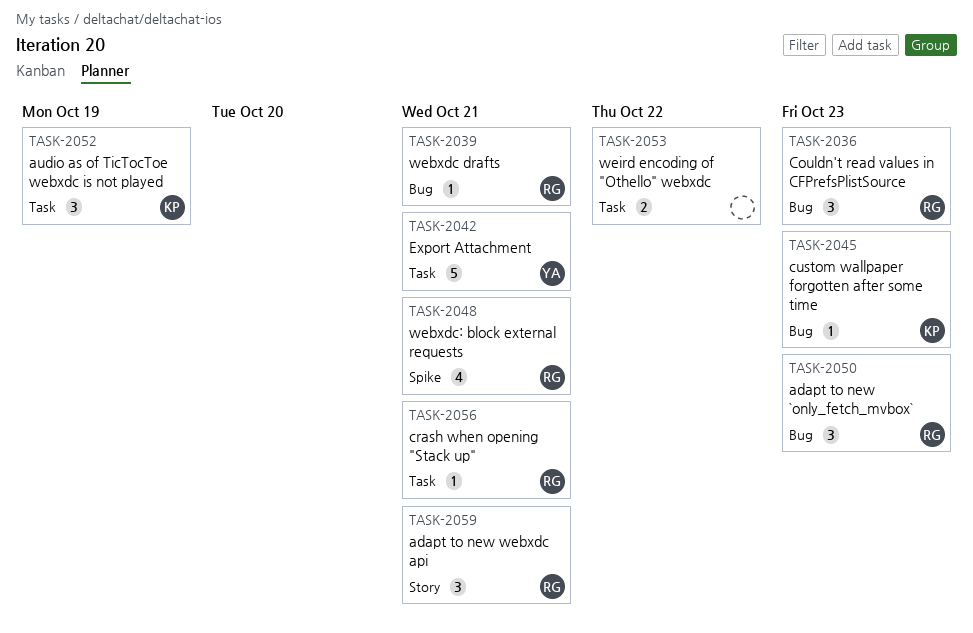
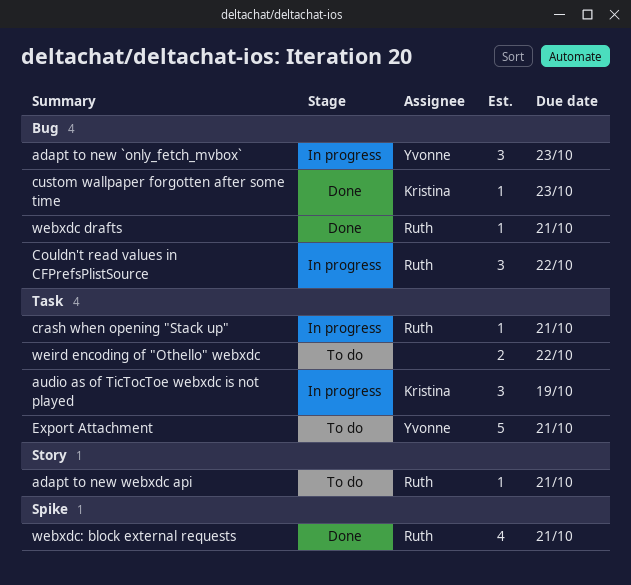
adapt to new `only_fetch_mvbox`, owner: Ruth -> Yvonne
adapt to new webxdc api, estimate: 3 -> 1
Couldn't read values in CFPrefsPlistSource, due: Oct 23 -> Oct 22

